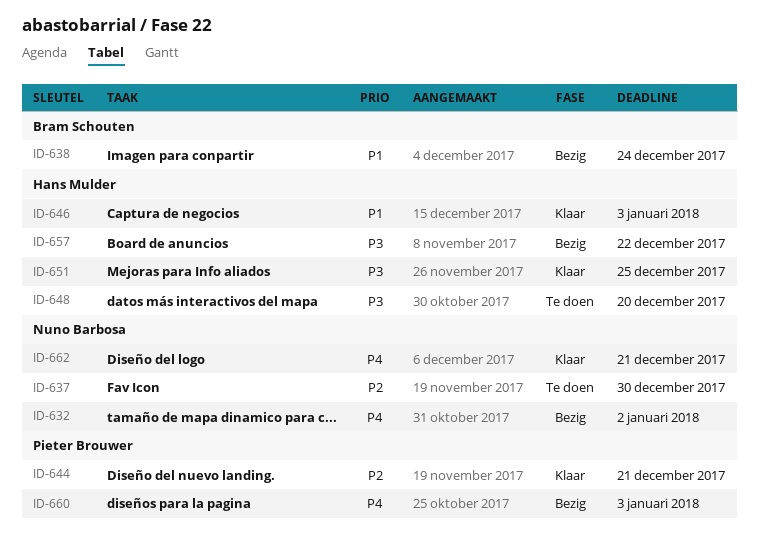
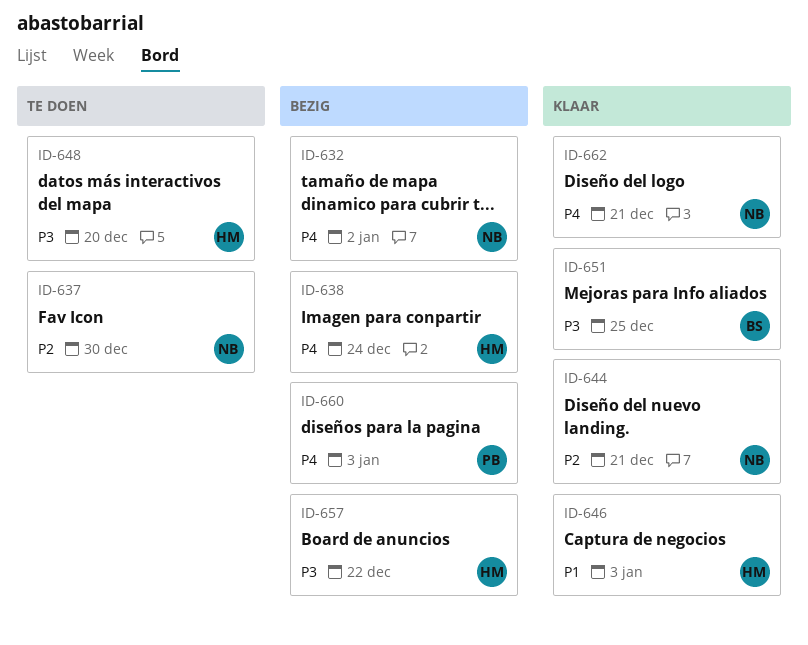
ID-638, owner: Bram Schouten -> Hans Mulder
ID-638, priority: P1 -> P4
ID-644, owner: Pieter Brouwer -> Nuno Barbosa
ID-651, owner: Hans Mulder -> Bram Schouten

